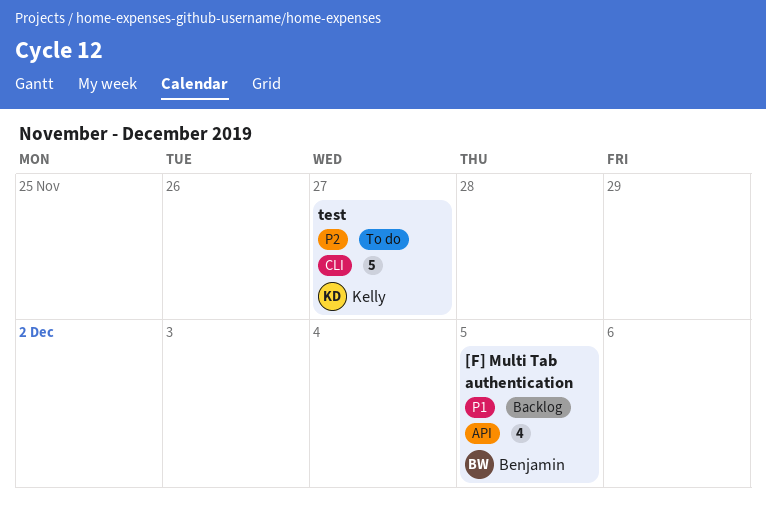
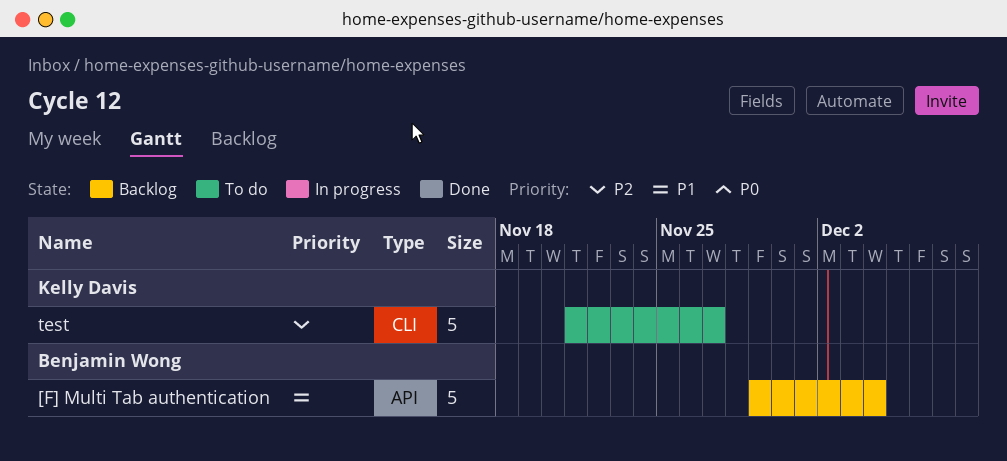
[F] Multi Tab authentication, estimate: 4 -> 5
[F] Multi Tab authentication, due: Dec 5 -> Dec 4

